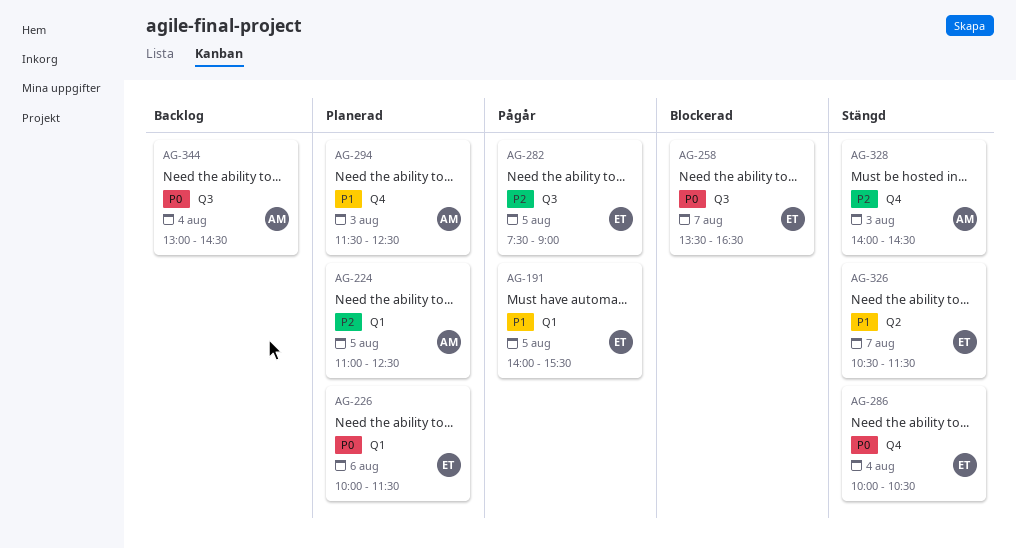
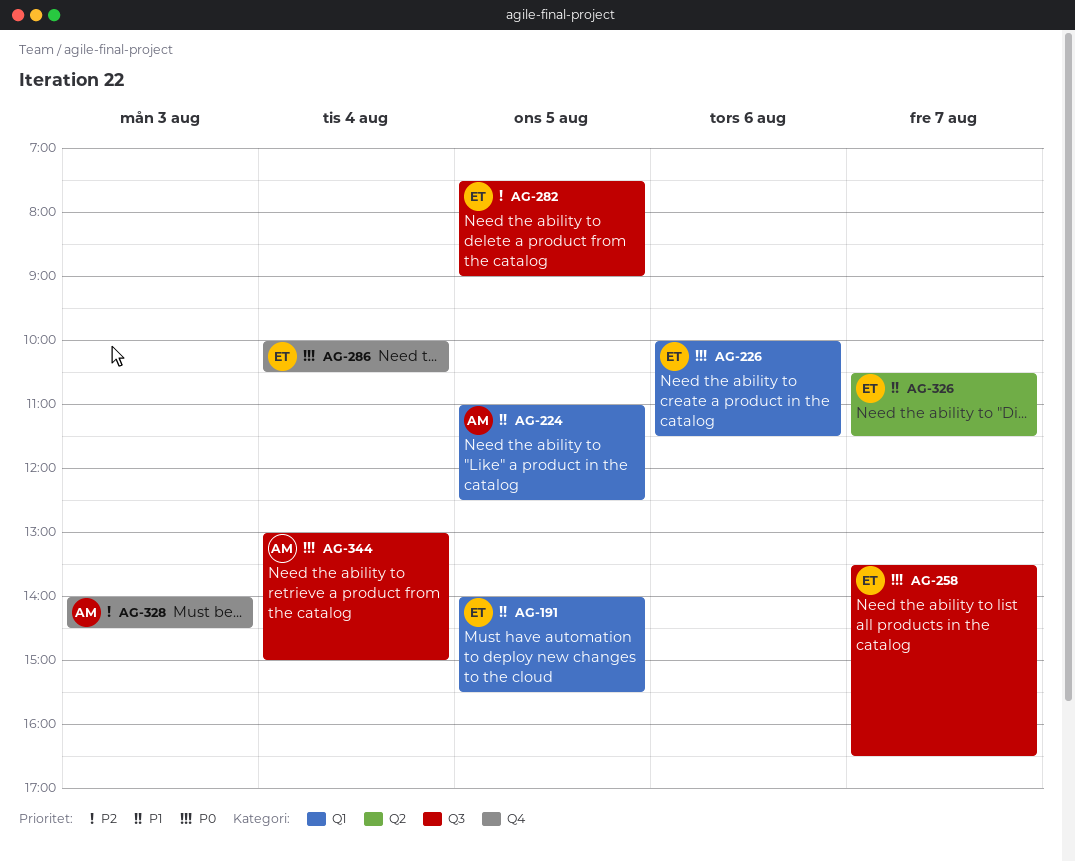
AG-224, priority: P2 -> P1
AG-294: present -> none
AG-344, ends: 14:30 -> 15:00

